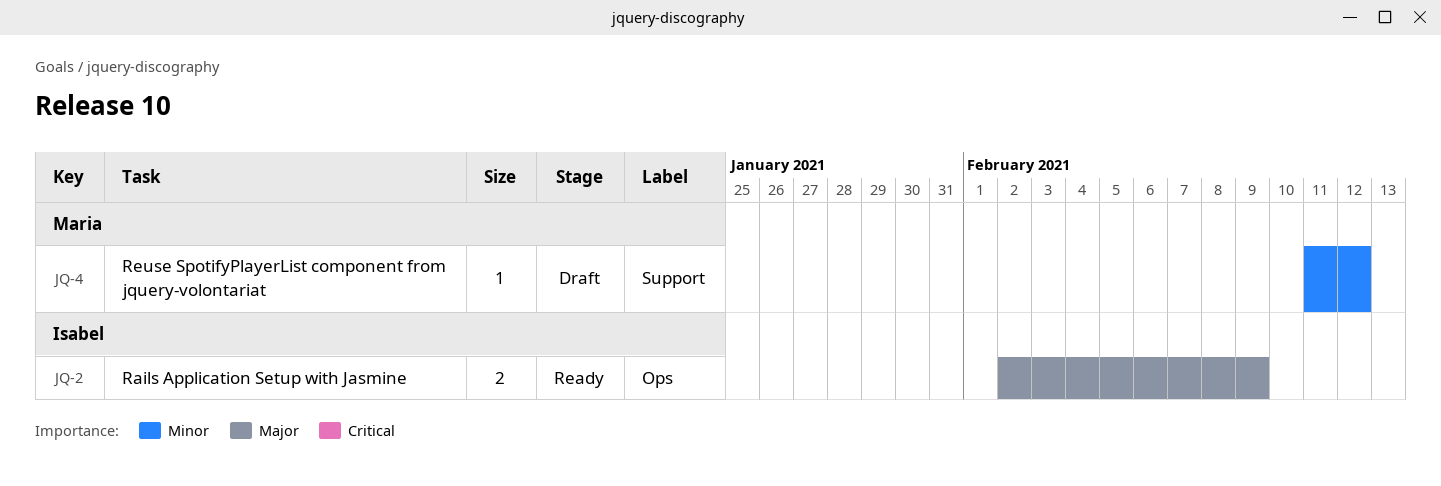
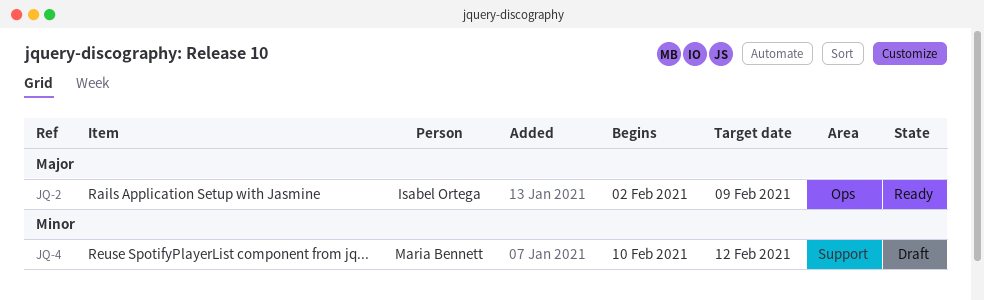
JQ-4, start: Feb 11 -> Feb 10

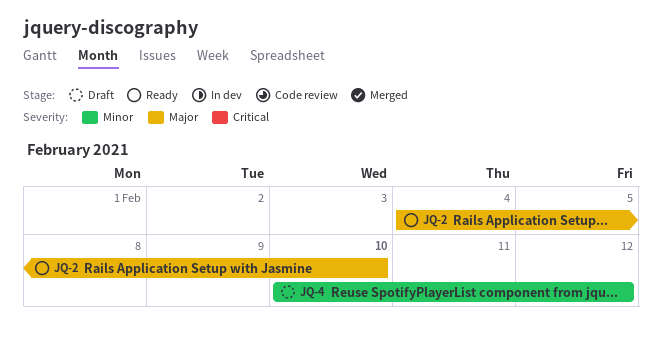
JQ-2, start: Feb 2 -> Feb 4
JQ-2, due: Feb 9 -> Feb 10

